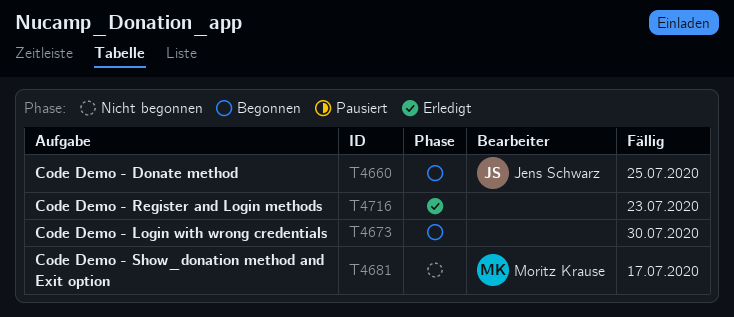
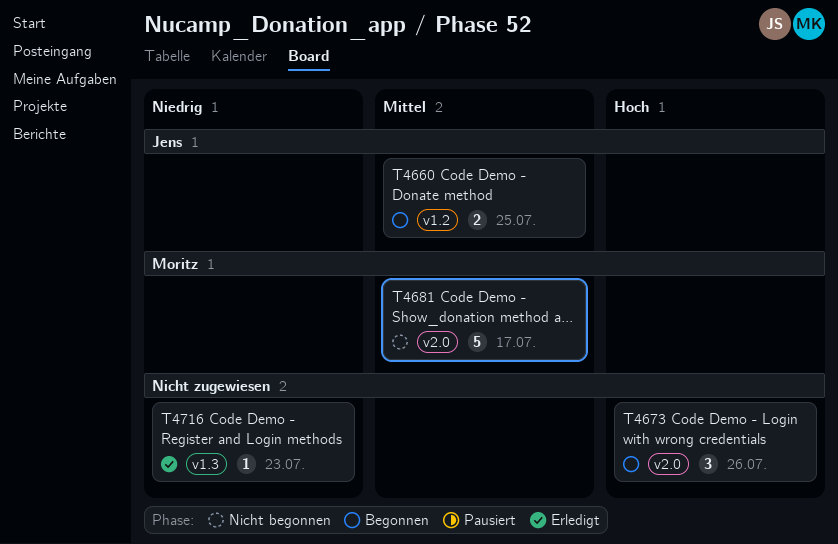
T4673, due: Jul 30 -> Jul 26

